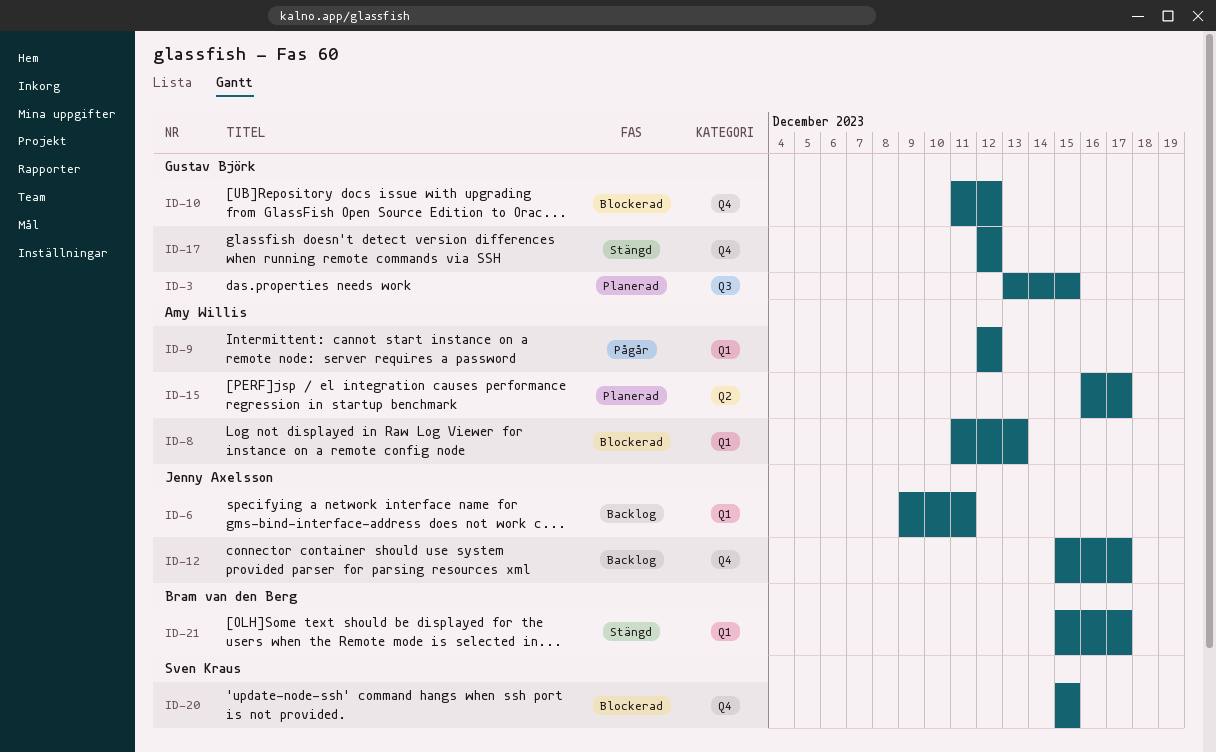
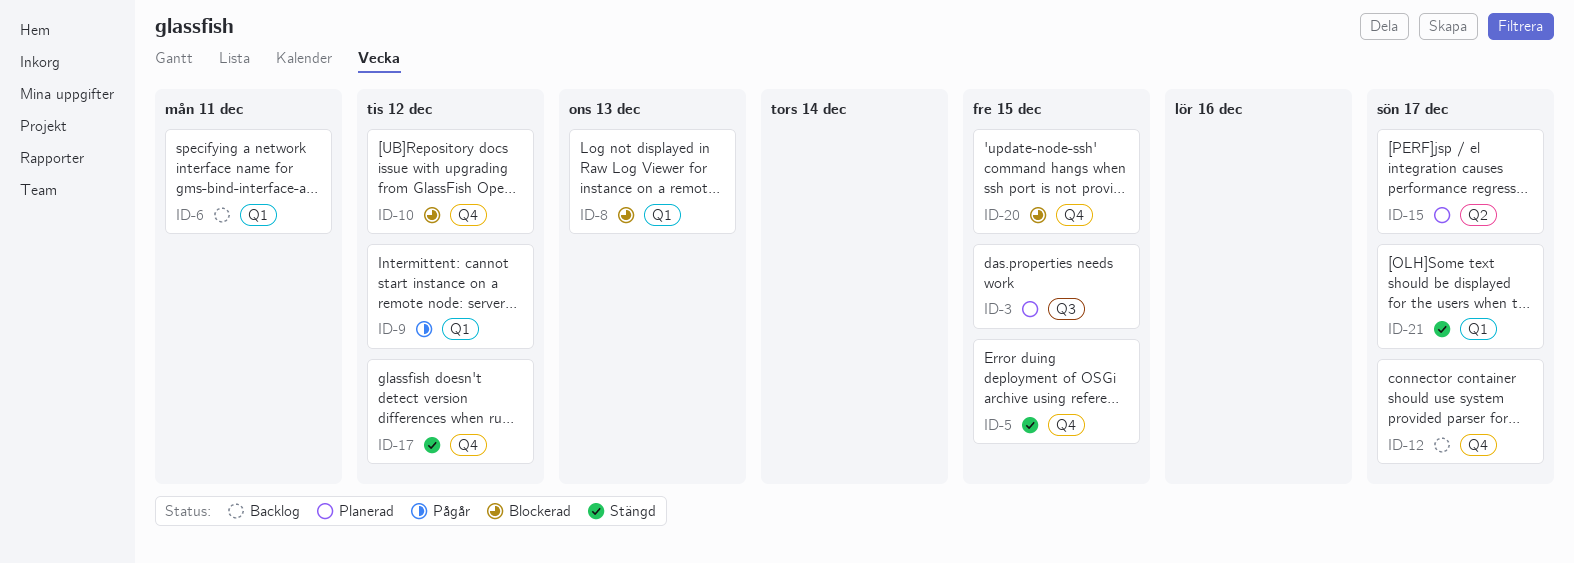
ID-5: none -> present

